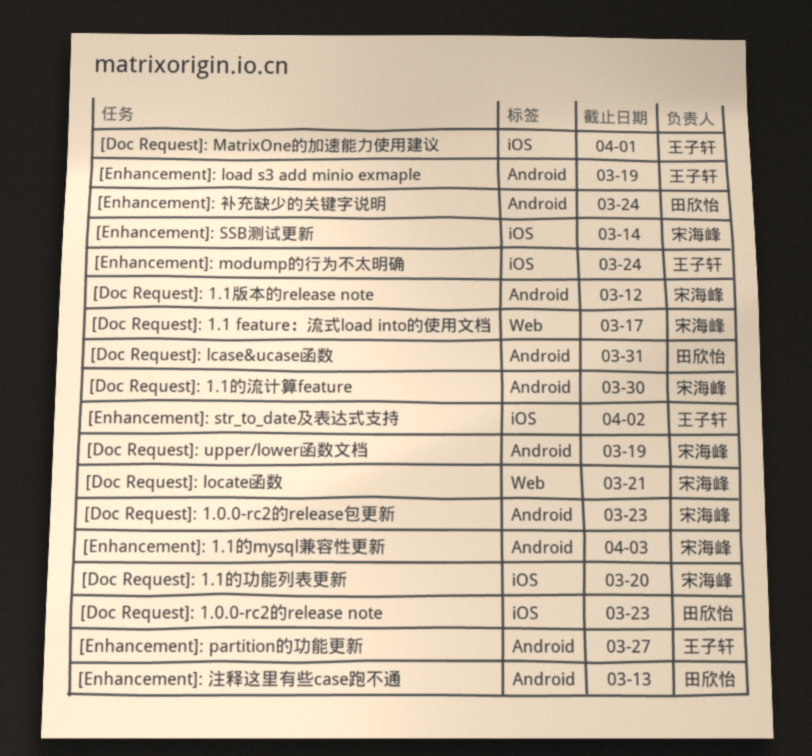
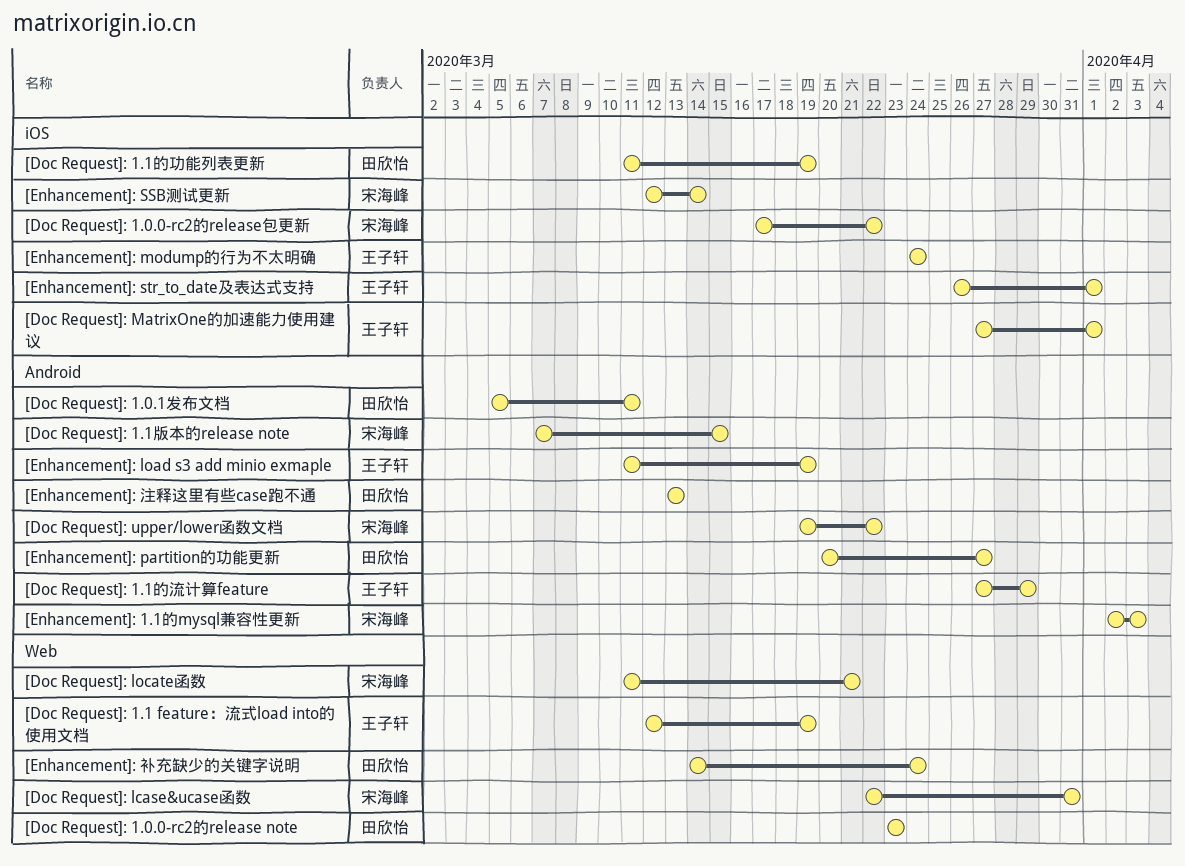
[Doc Request]: 1.0.0-rc2的release note, label: iOS -> Web
[Doc Request]: 1.0.0-rc2的release包更新, label: Android -> iOS
[Doc Request]: 1.0.0-rc2的release包更新, due: Mar 23 -> Mar 22
[Doc Request]: 1.0.1发布文档: none -> present
[Doc Request]: 1.1 feature：流式load into的使用文档, owner: 宋海峰 -> 王子轩
[Doc Request]: 1.1 feature：流式load into的使用文档, due: Mar 17 -> Mar 19
[Doc Request]: 1.1版本的release note, due: Mar 12 -> Mar 15
[Doc Request]: 1.1的功能列表更新, owner: 宋海峰 -> 田欣怡
[Doc Request]: 1.1的功能列表更新, due: Mar 20 -> Mar 19
[Doc Request]: 1.1的流计算feature, owner: 宋海峰 -> 王子轩
[Doc Request]: 1.1的流计算feature, due: Mar 30 -> Mar 29
[Doc Request]: lcase&ucase函数, owner: 田欣怡 -> 宋海峰
[Doc Request]: lcase&ucase函数, label: Android -> Web
[Doc Request]: upper/lower函数文档, due: Mar 19 -> Mar 22
[Enhancement]: partition的功能更新, owner: 王子轩 -> 田欣怡
[Enhancement]: str_to_date及表达式支持, due: Apr 2 -> Apr 1
[Enhancement]: 补充缺少的关键字说明, label: Android -> Web

